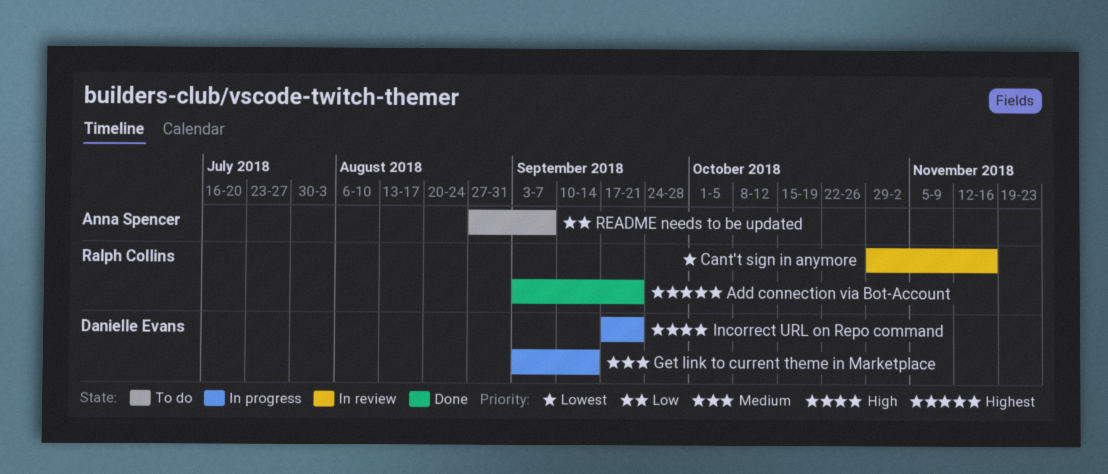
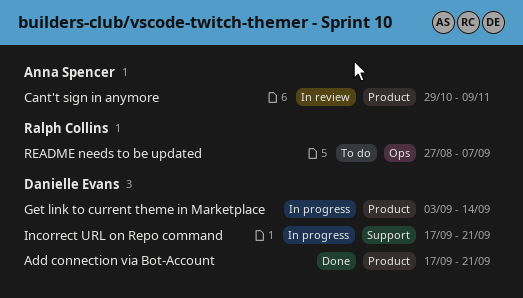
Add connection via Bot-Account, owner: Ralph Collins -> Danielle Evans
Add connection via Bot-Account, start: Sep 3 -> Sep 17
Cant't sign in anymore, owner: Ralph Collins -> Anna Spencer
Cant't sign in anymore, due: Nov 16 -> Nov 9
README needs to be updated, owner: Anna Spencer -> Ralph Collins

